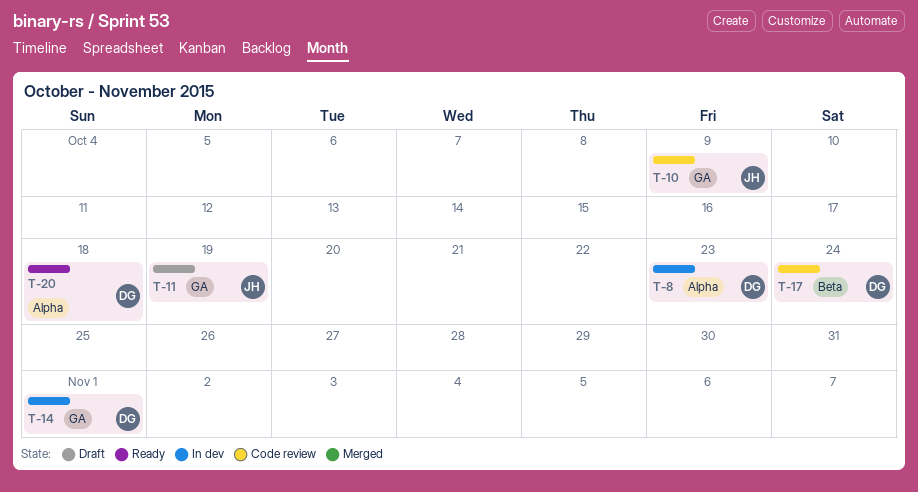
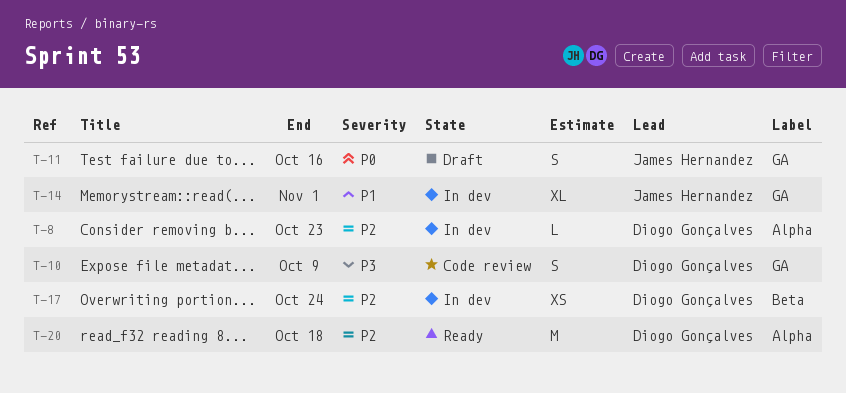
T-10, owner: James Hernandez -> Diogo Gonçalves
T-11, due: Oct 19 -> Oct 16
T-14, owner: Diogo Gonçalves -> James Hernandez
T-17, status: Code review -> In dev

